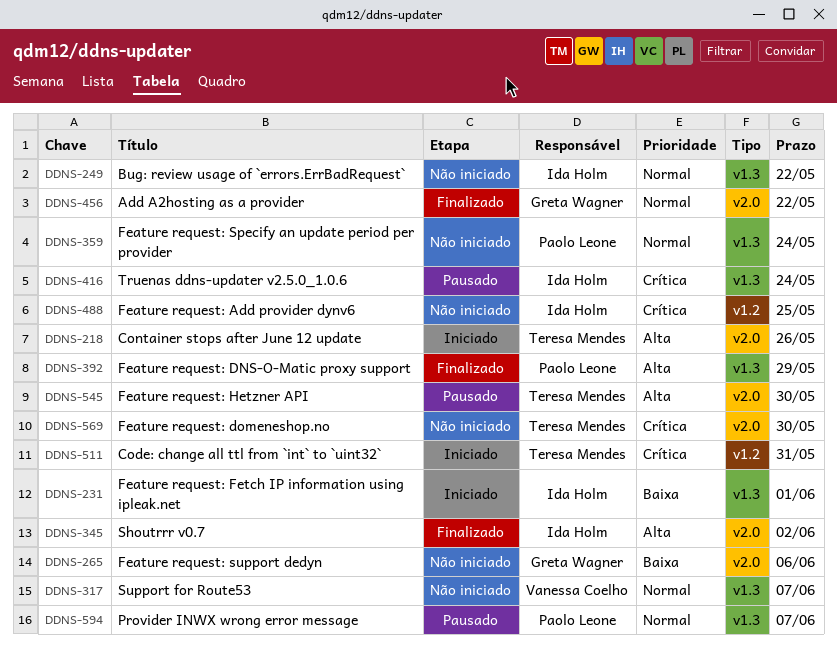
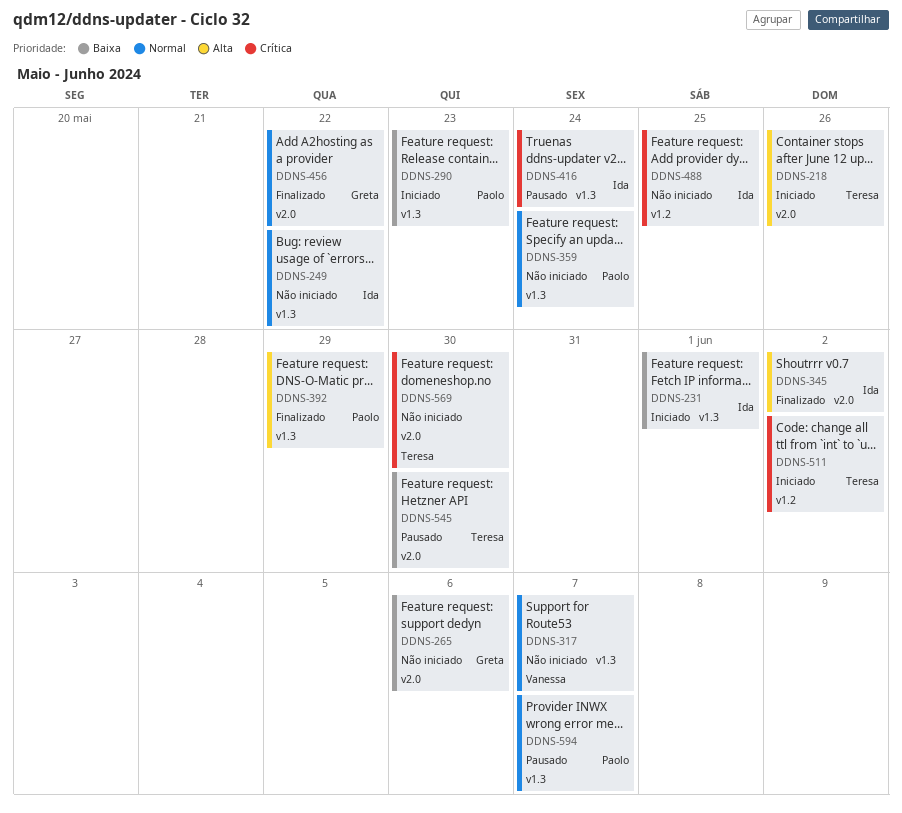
DDNS-290: none -> present
DDNS-511, due: May 31 -> Jun 2
DDNS-545, priority: Alta -> Baixa

